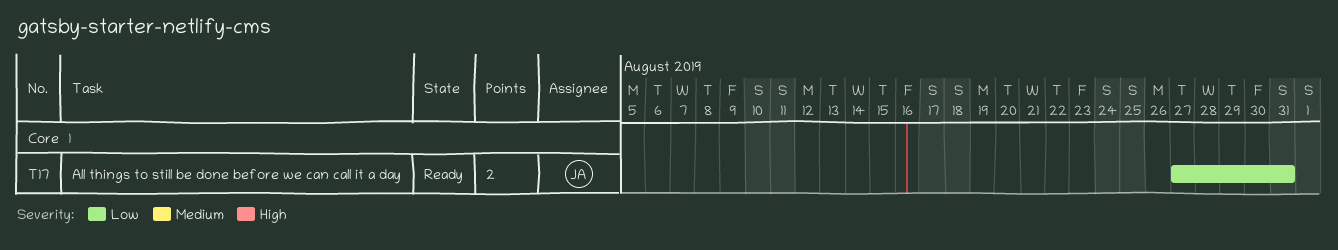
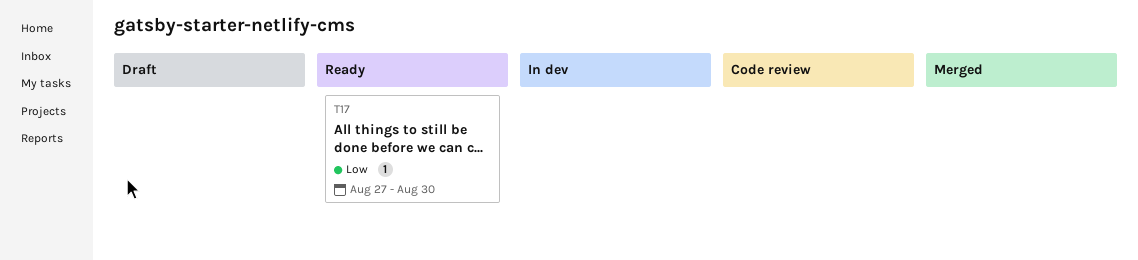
T17, estimate: 2 -> 1
T17, due: Aug 31 -> Aug 30

